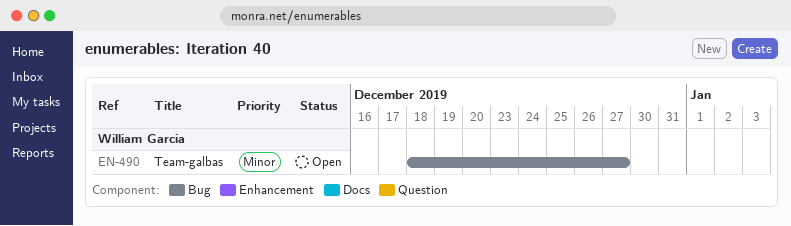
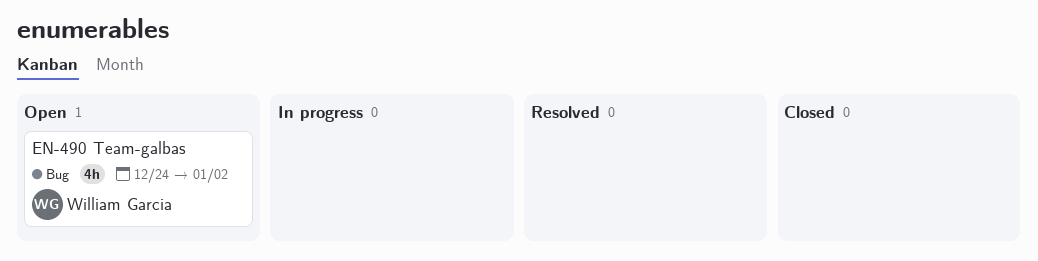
EN-490, start: Dec 18 -> Dec 24
EN-490, due: Dec 27 -> Jan 2

